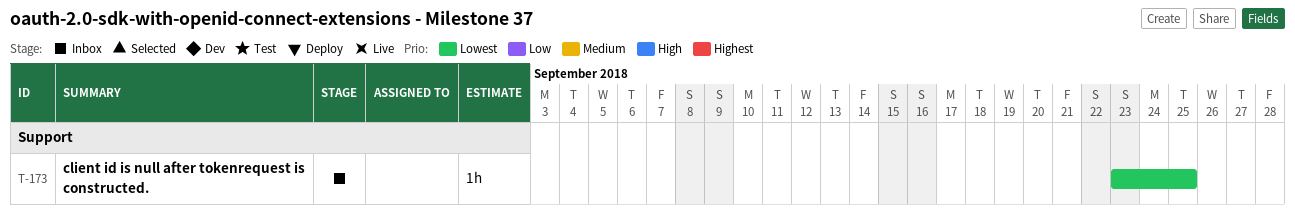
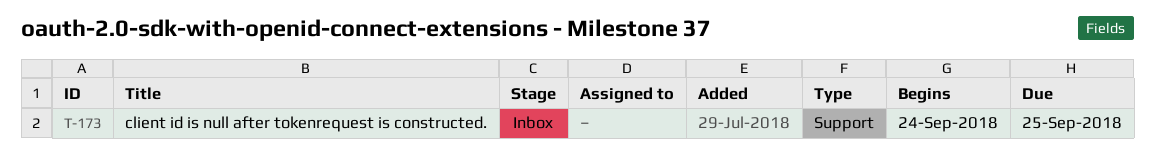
T-173, start: Sep 23 -> Sep 24

